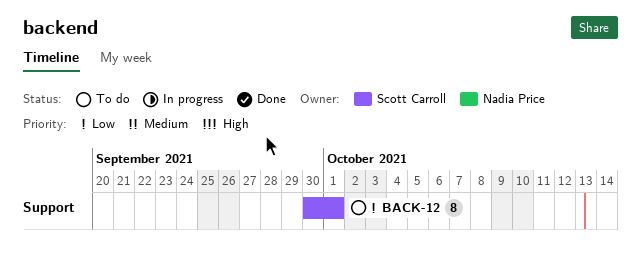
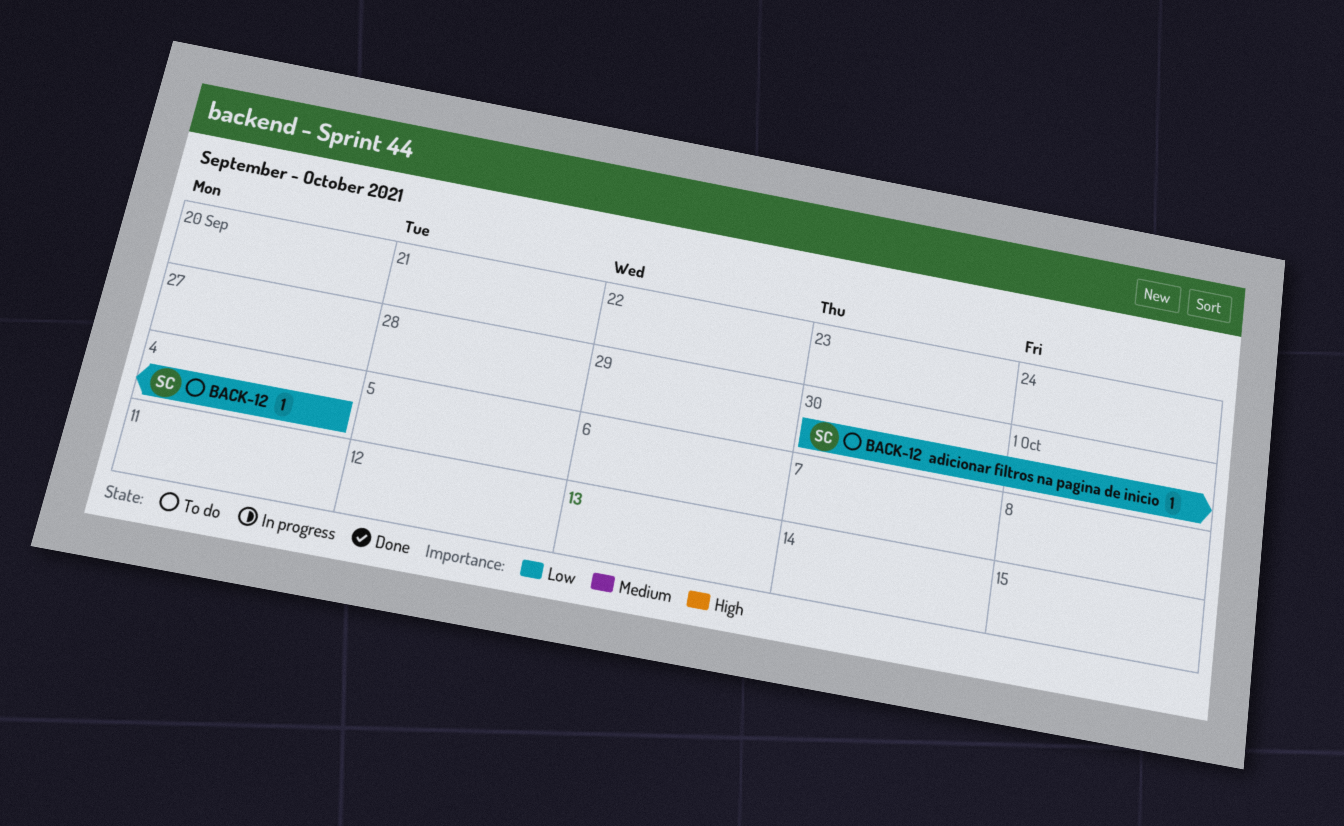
BACK-12, estimate: 8 -> 1
BACK-12, due: Oct 1 -> Oct 4

